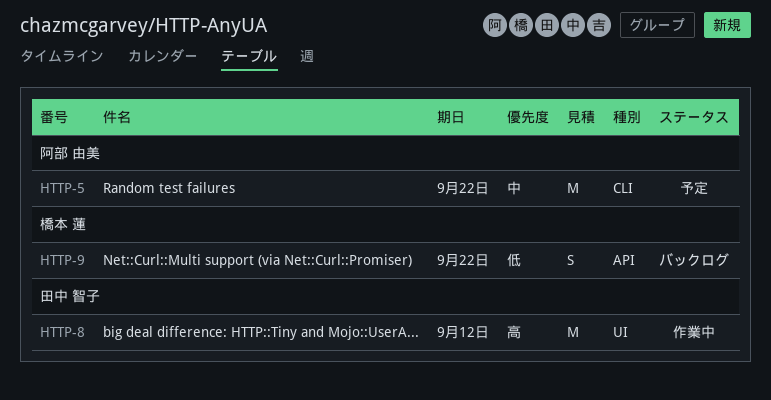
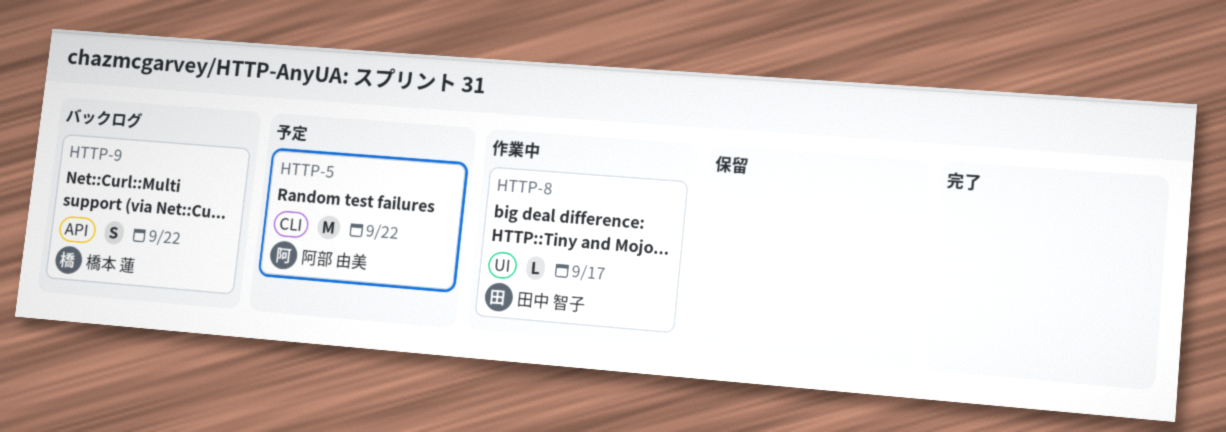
HTTP-8, estimate: M -> L
HTTP-8, due: Sep 12 -> Sep 17

